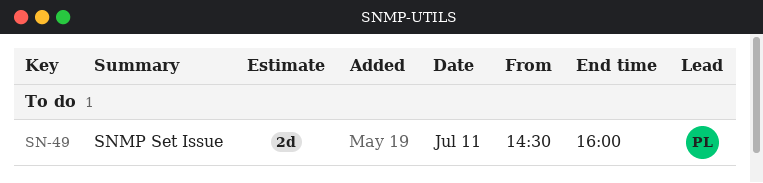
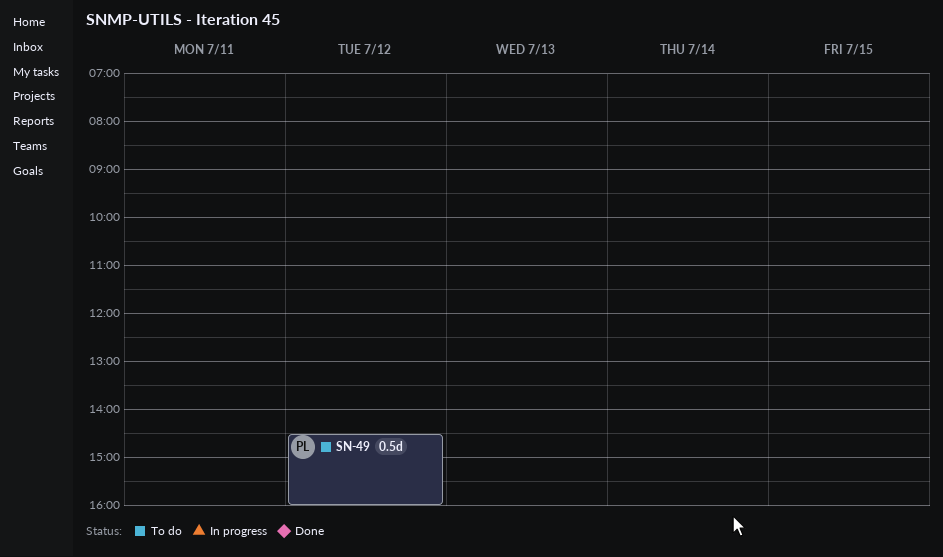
SN-49, estimate: 2d -> 0.5d
SN-49, day: Jul 11 -> Jul 12

